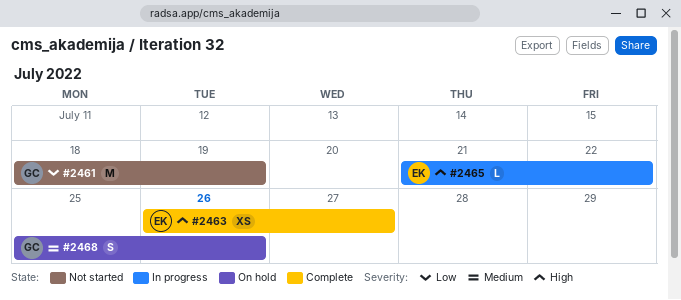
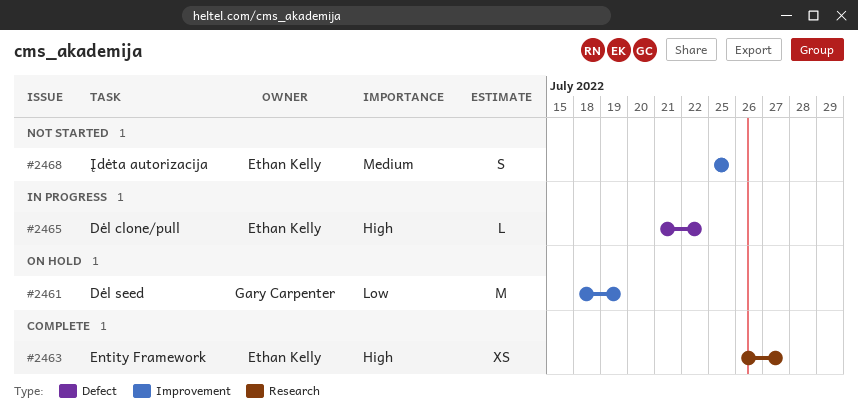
#2461, status: Not started -> On hold
#2468, status: On hold -> Not started
#2468, owner: Gary Carpenter -> Ethan Kelly
#2468, due: Jul 26 -> Jul 25

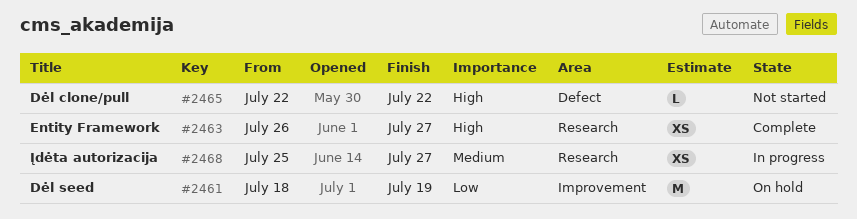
#2465, status: In progress -> Not started
#2465, start: Jul 21 -> Jul 22
#2468, status: Not started -> In progress
#2468, label: Improvement -> Research
#2468, estimate: S -> XS
#2468, due: Jul 25 -> Jul 27

